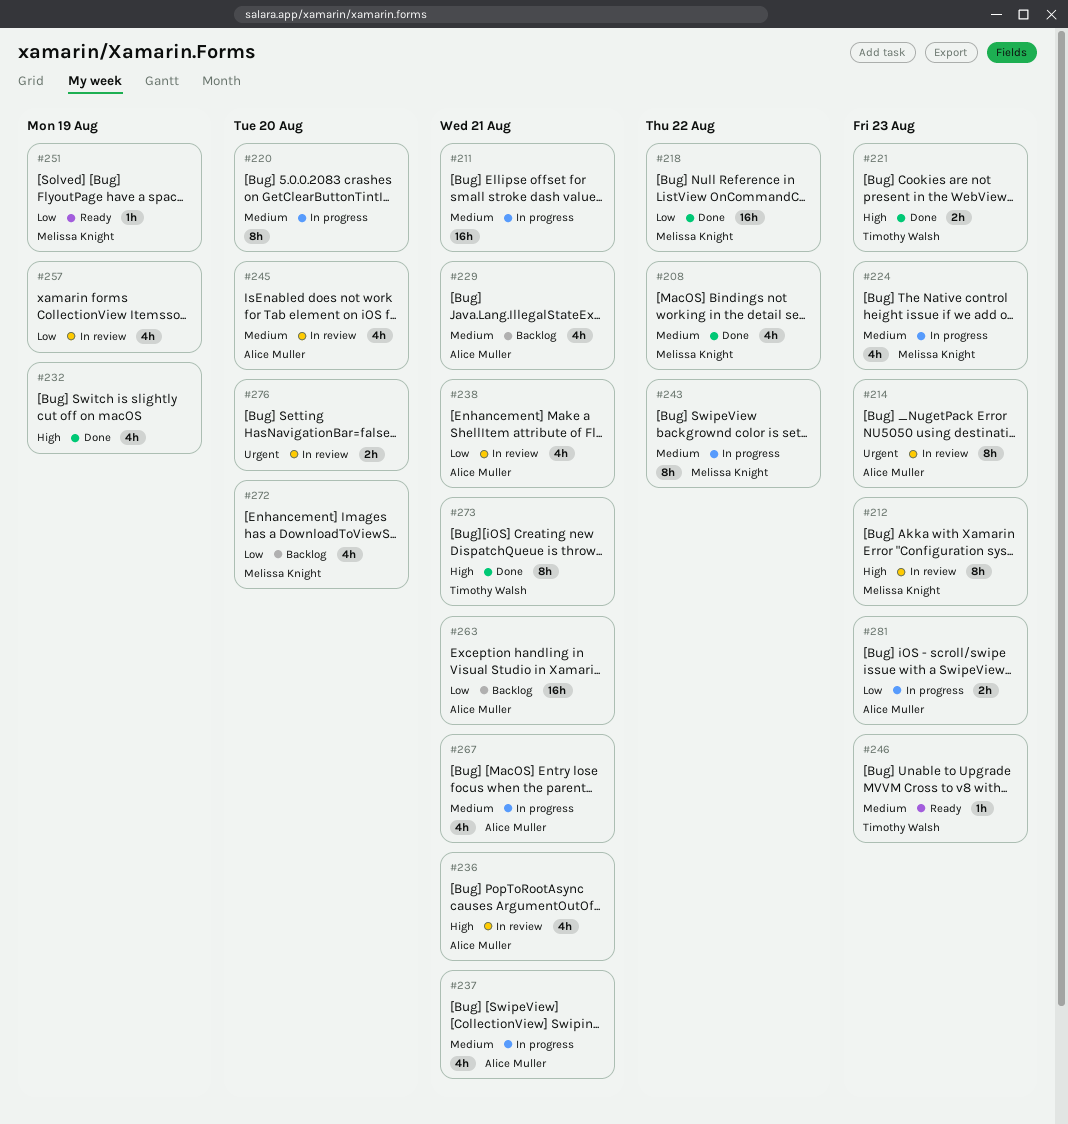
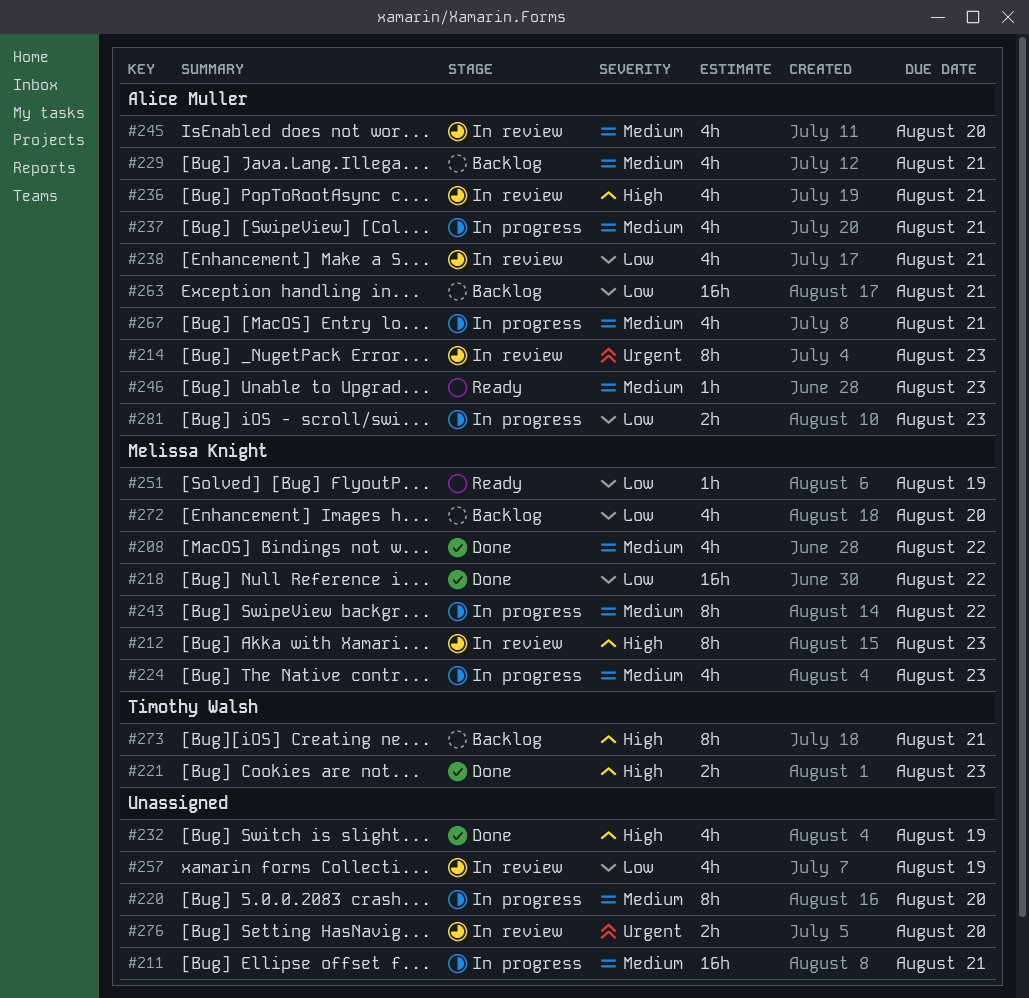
#246, owner: Timothy Walsh -> Alice Muller
#273, status: Done -> Backlog

